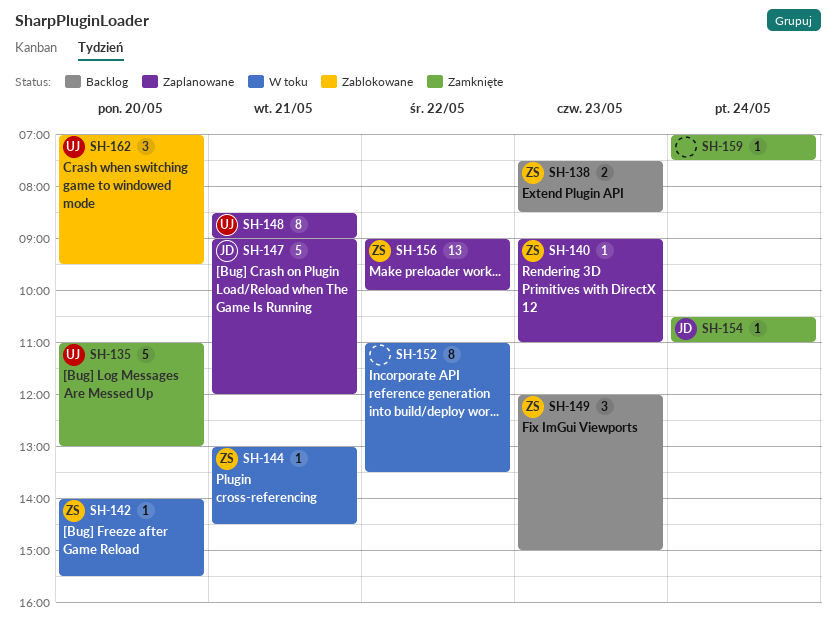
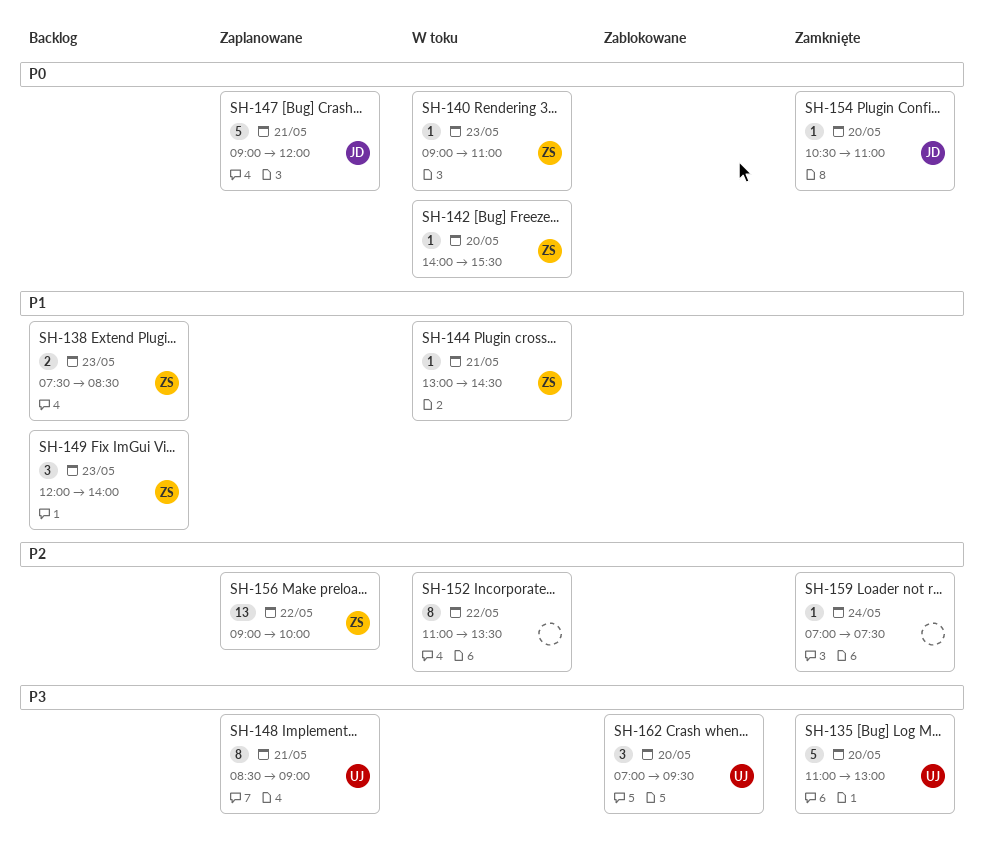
SH-140, status: Zaplanowane -> W toku
SH-149, ends: 15:00 -> 14:00
SH-154, day: May 24 -> May 20

